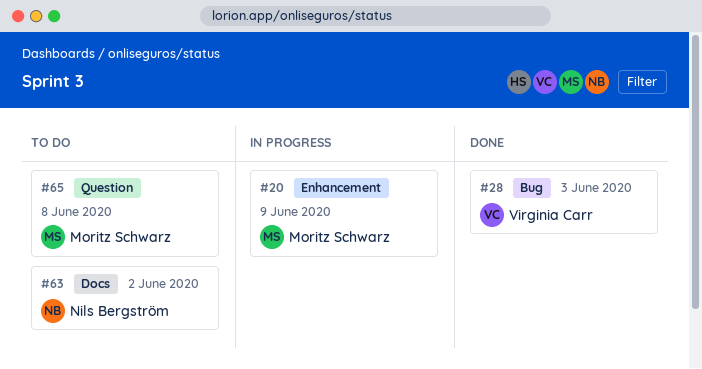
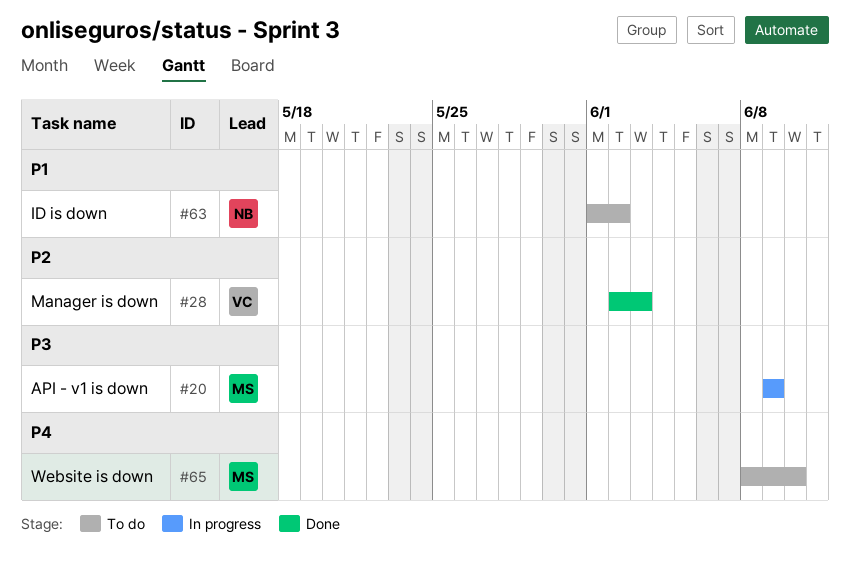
#65, due: Jun 8 -> Jun 10

